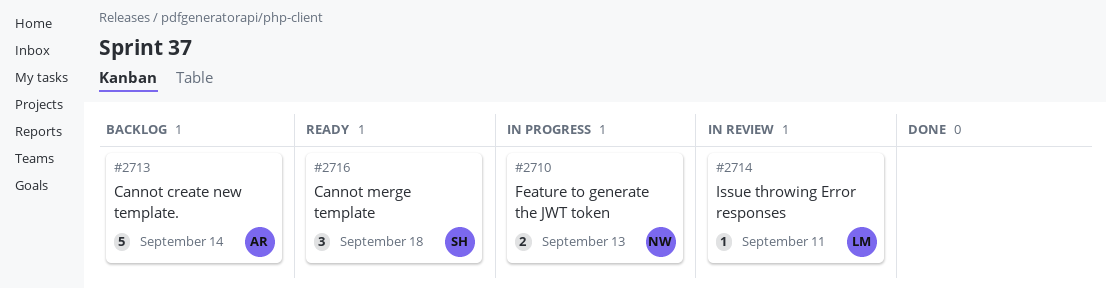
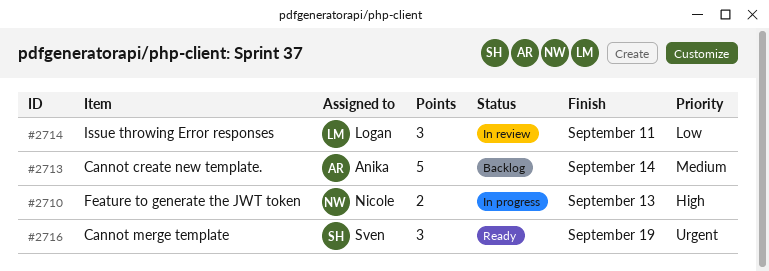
#2714, estimate: 1 -> 3
#2716, due: Sep 18 -> Sep 19

